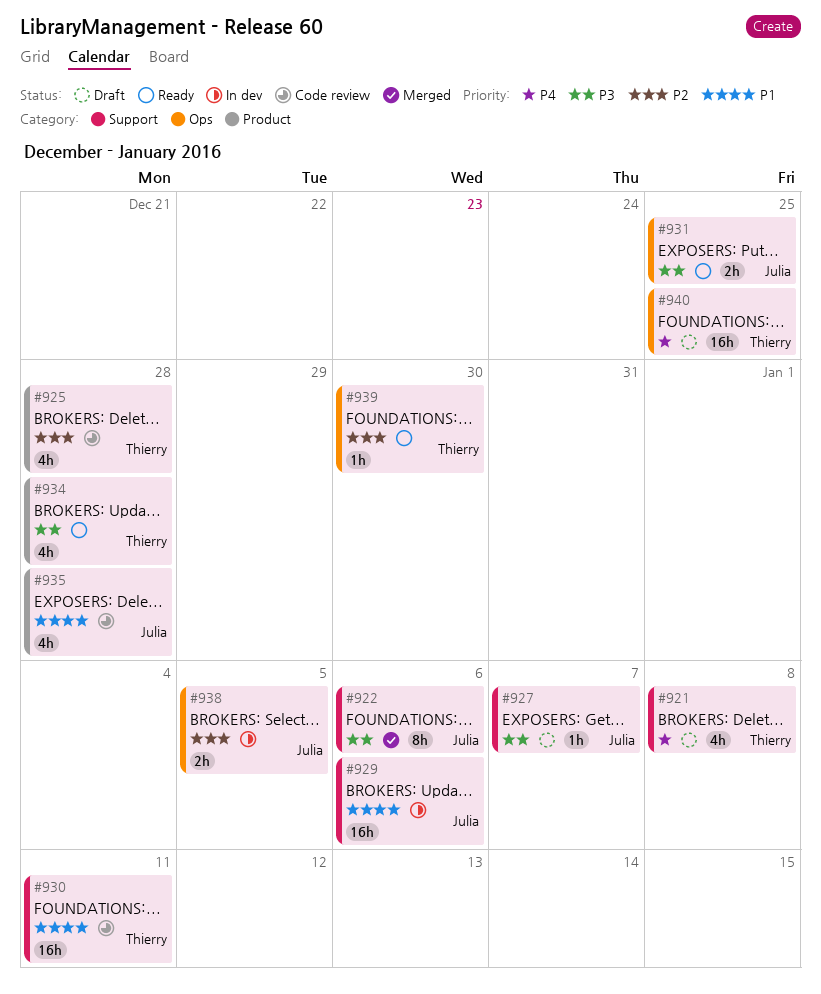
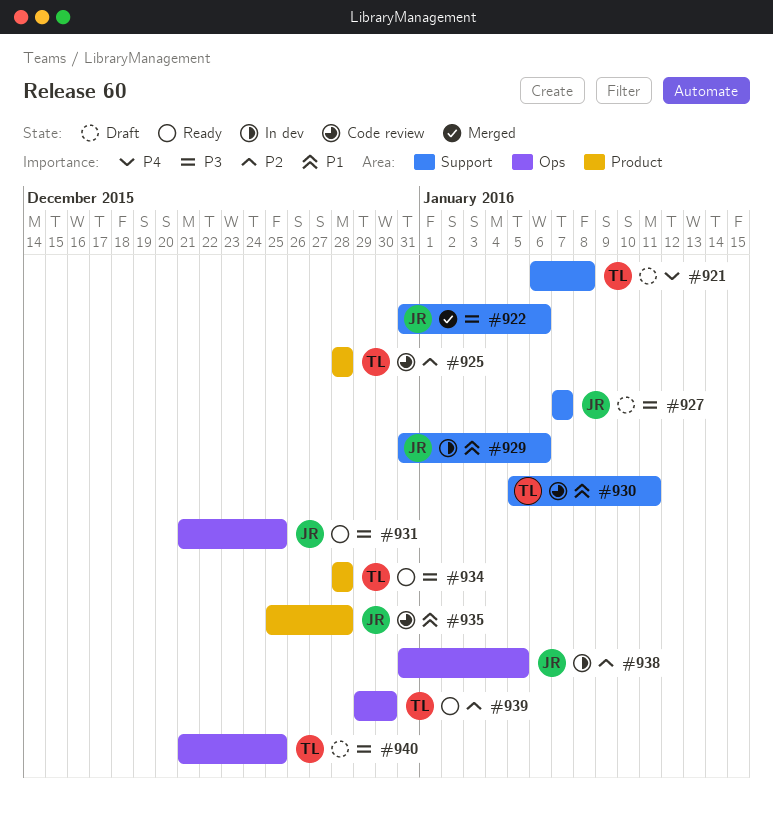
#940, priority: P4 -> P3

